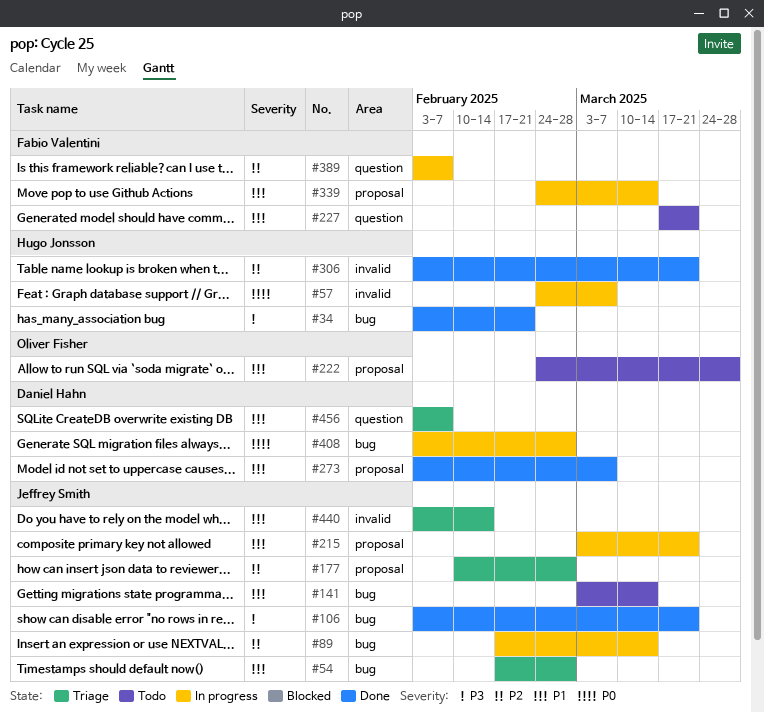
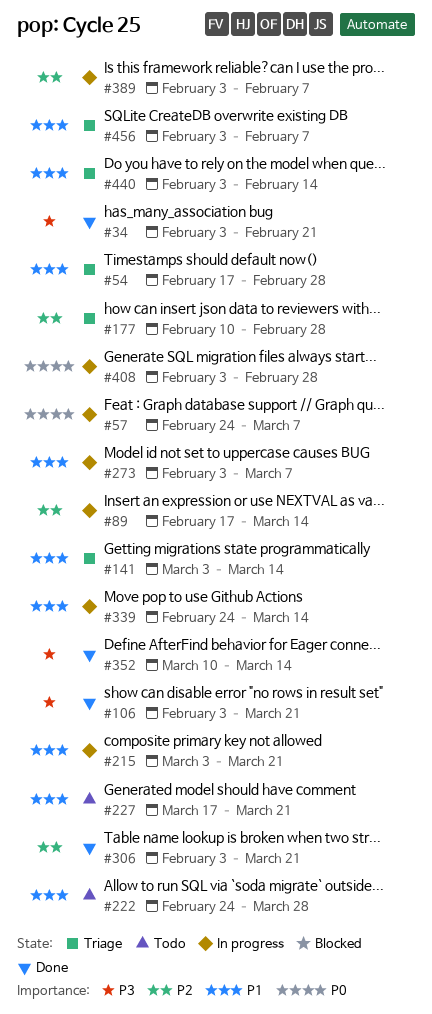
#141, status: Todo -> Triage
#273, status: Done -> In progress
#352: none -> present

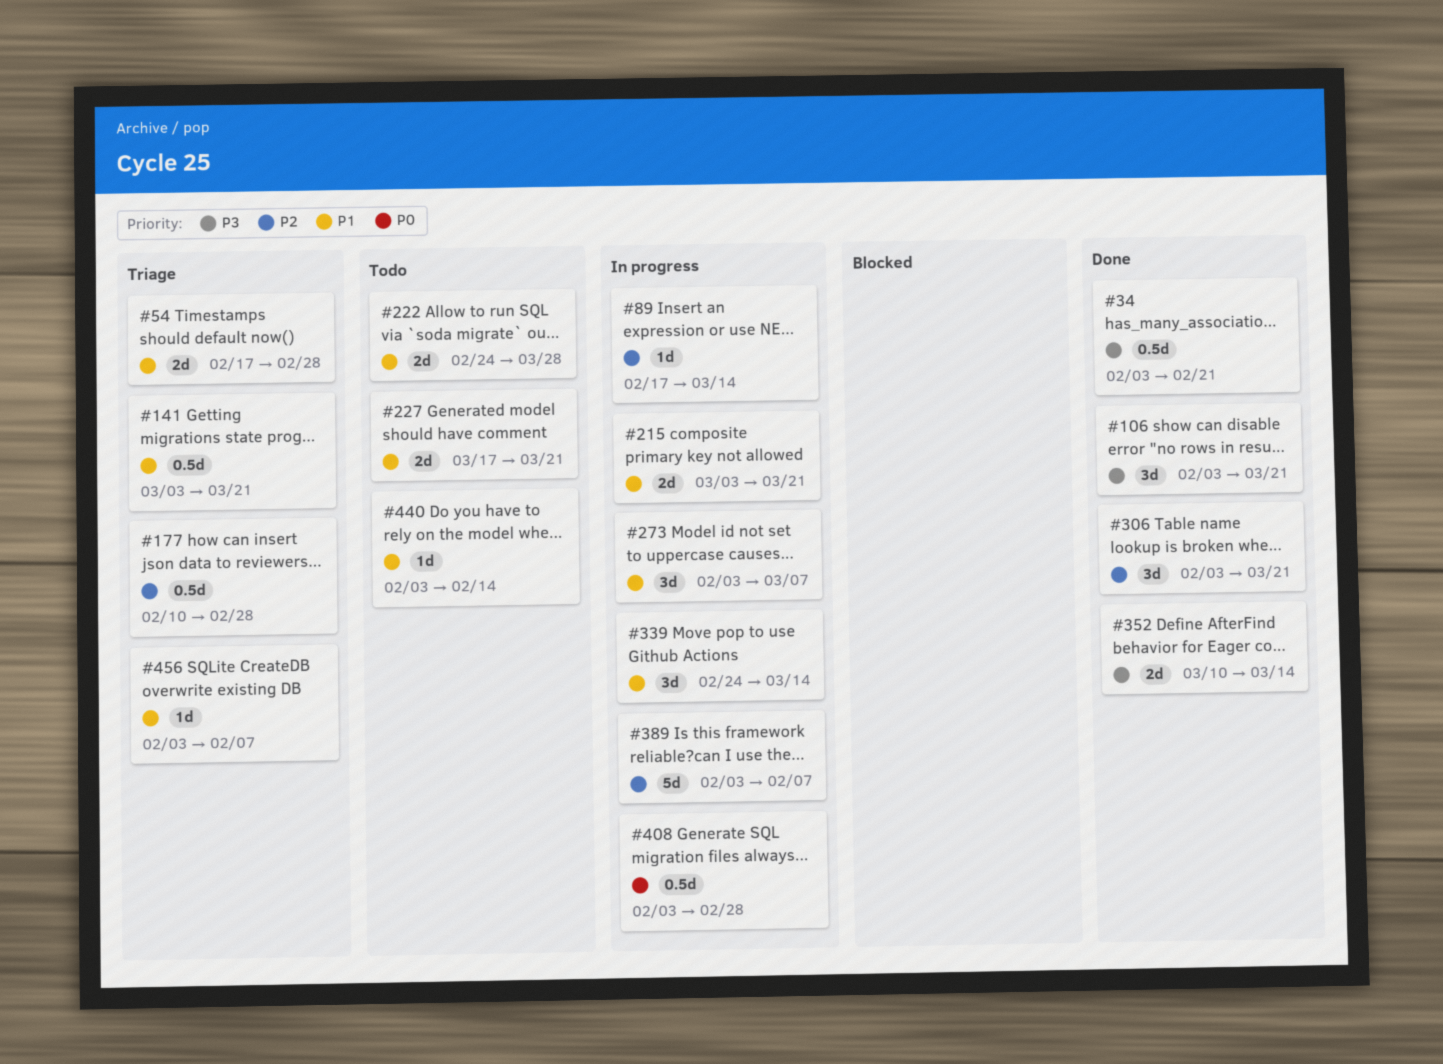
#57: present -> none
#141, due: Mar 14 -> Mar 21
#440, status: Triage -> Todo

